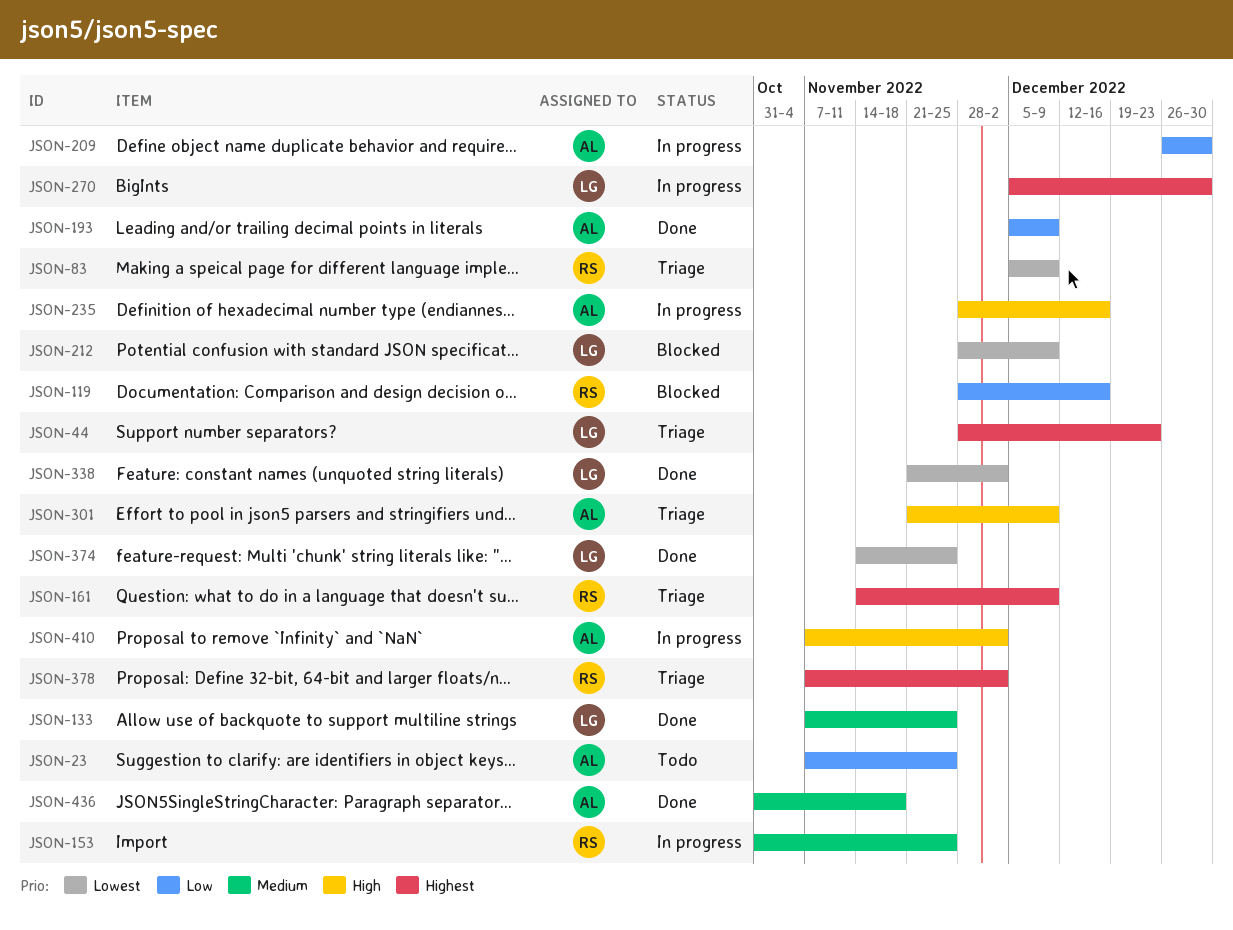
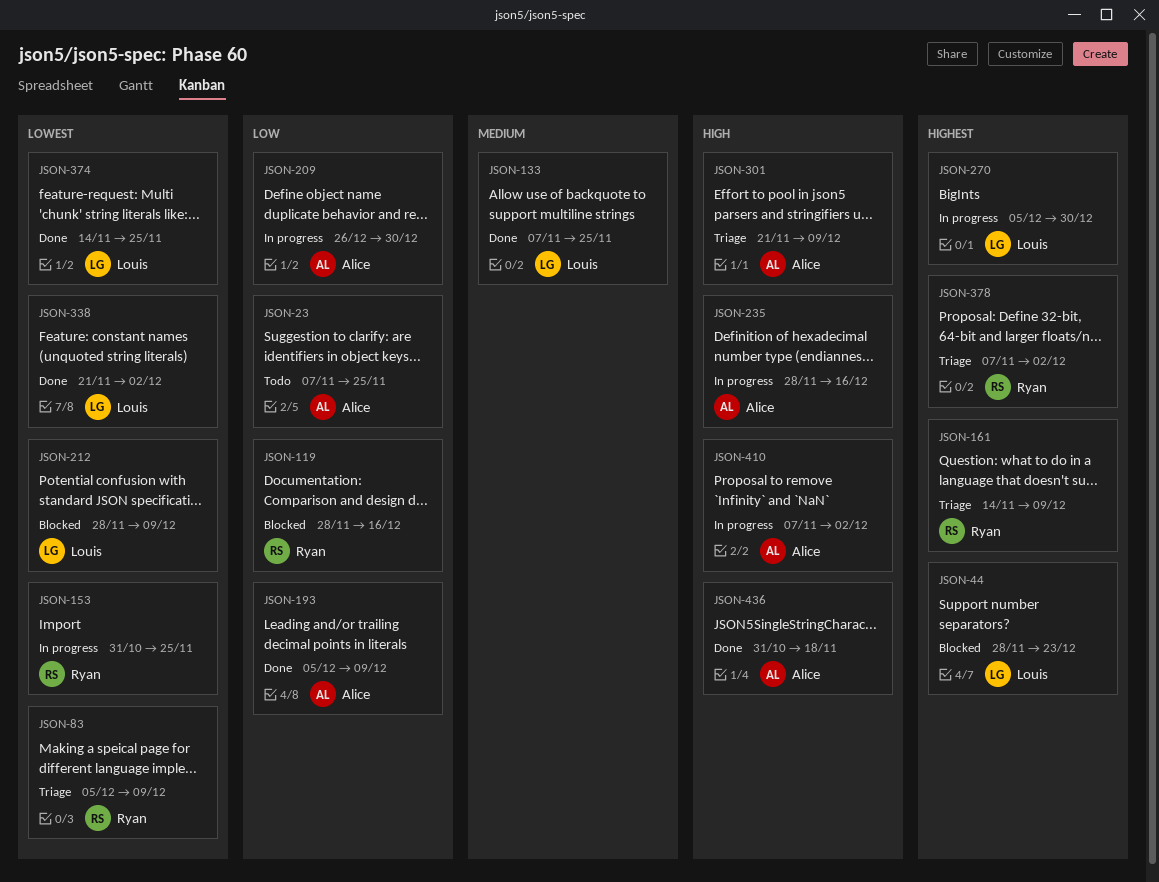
JSON-44, status: Triage -> Blocked
JSON-153, priority: Medium -> Lowest
JSON-436, priority: Medium -> High

